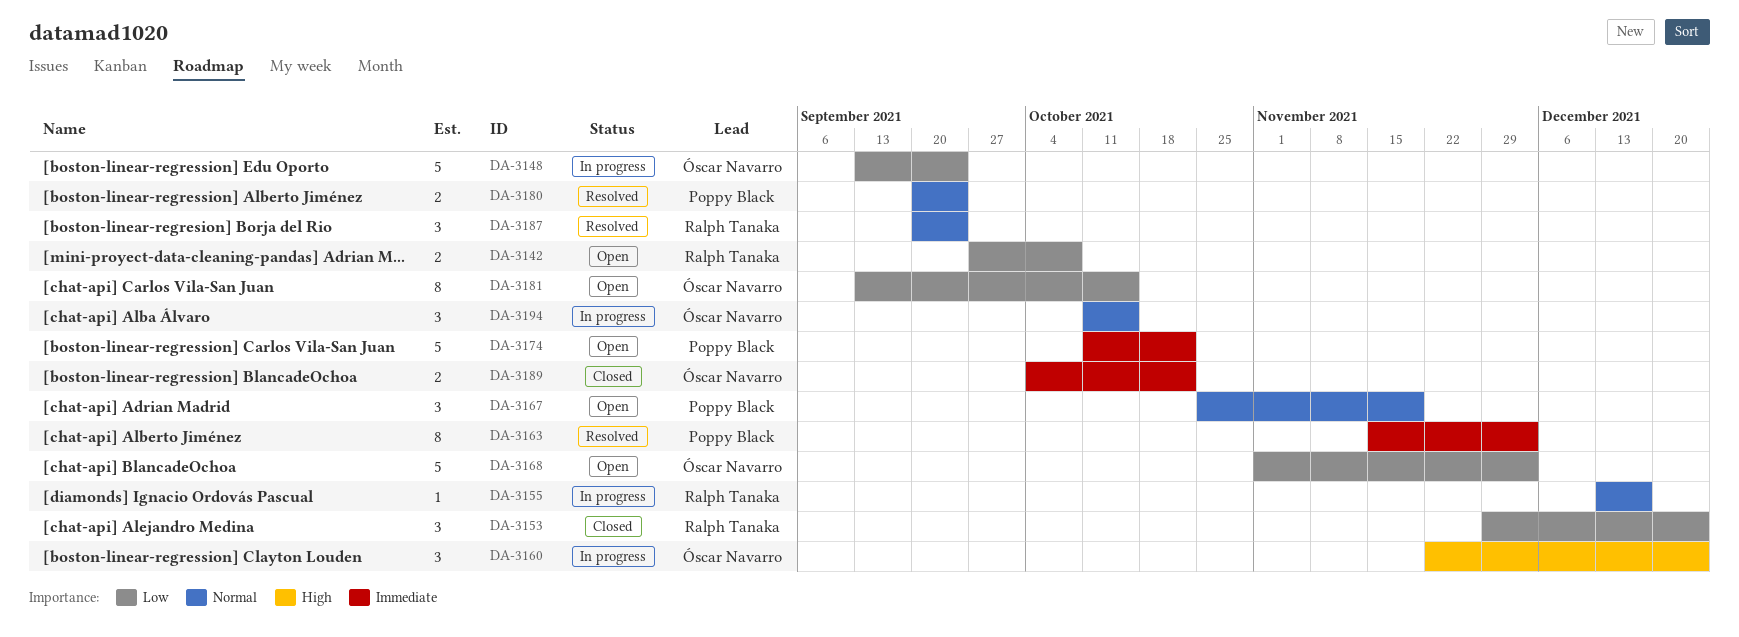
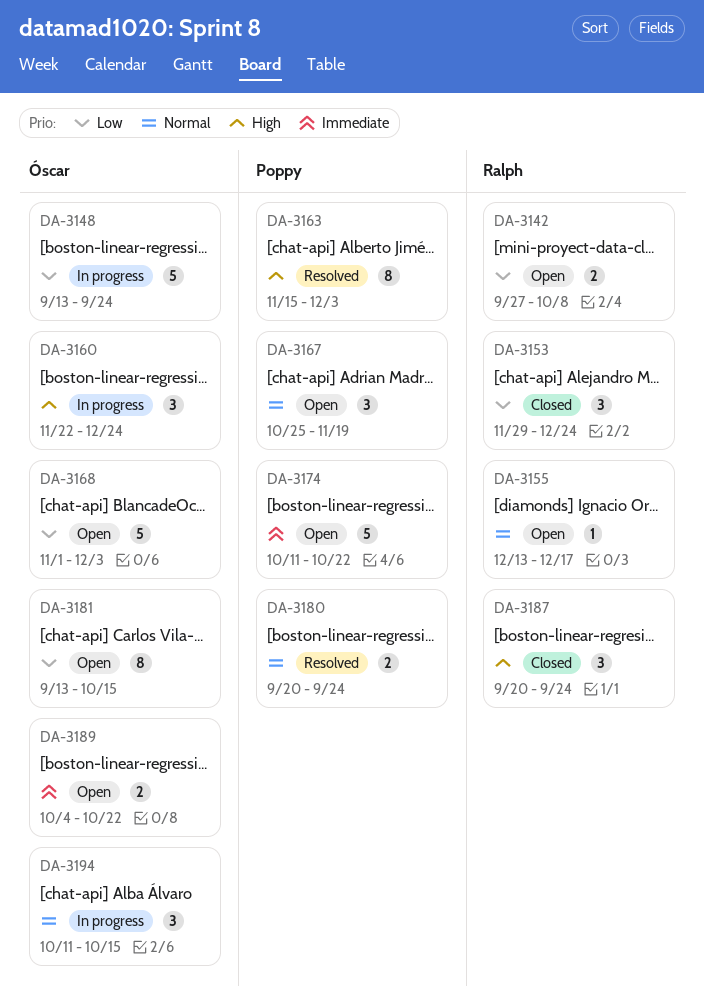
DA-3155, status: In progress -> Open
DA-3163, priority: Immediate -> High
DA-3187, status: Resolved -> Closed
DA-3187, priority: Normal -> High
DA-3189, status: Closed -> Open

